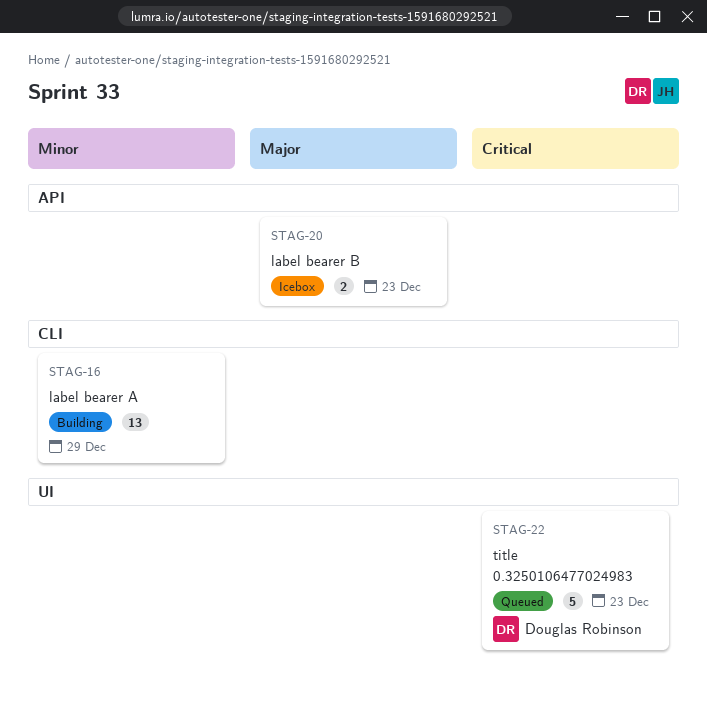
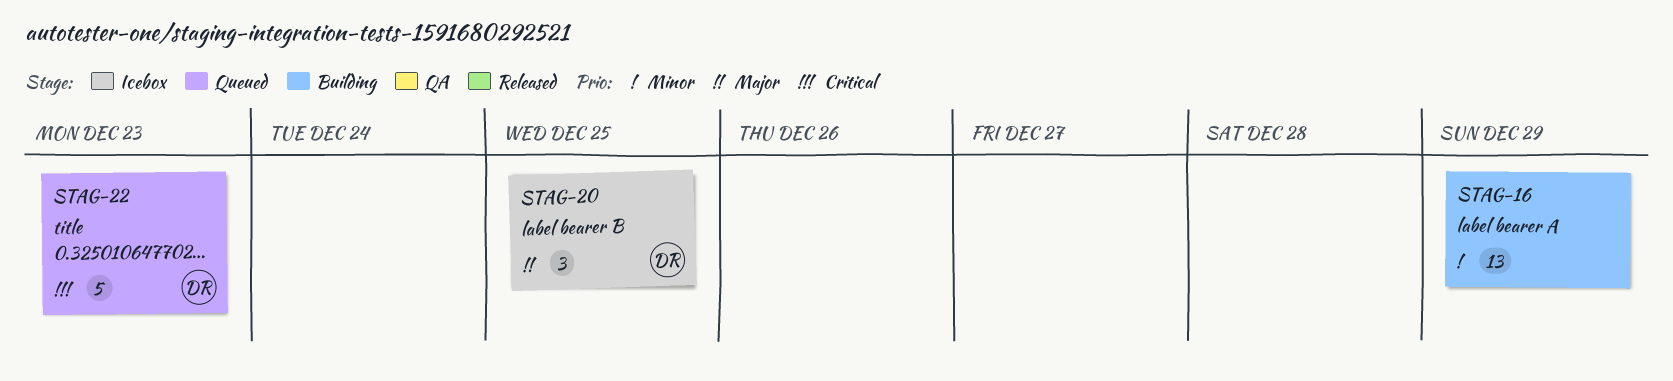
STAG-20, owner: none -> Douglas Robinson
STAG-20, estimate: 2 -> 3
STAG-20, due: Dec 23 -> Dec 25

